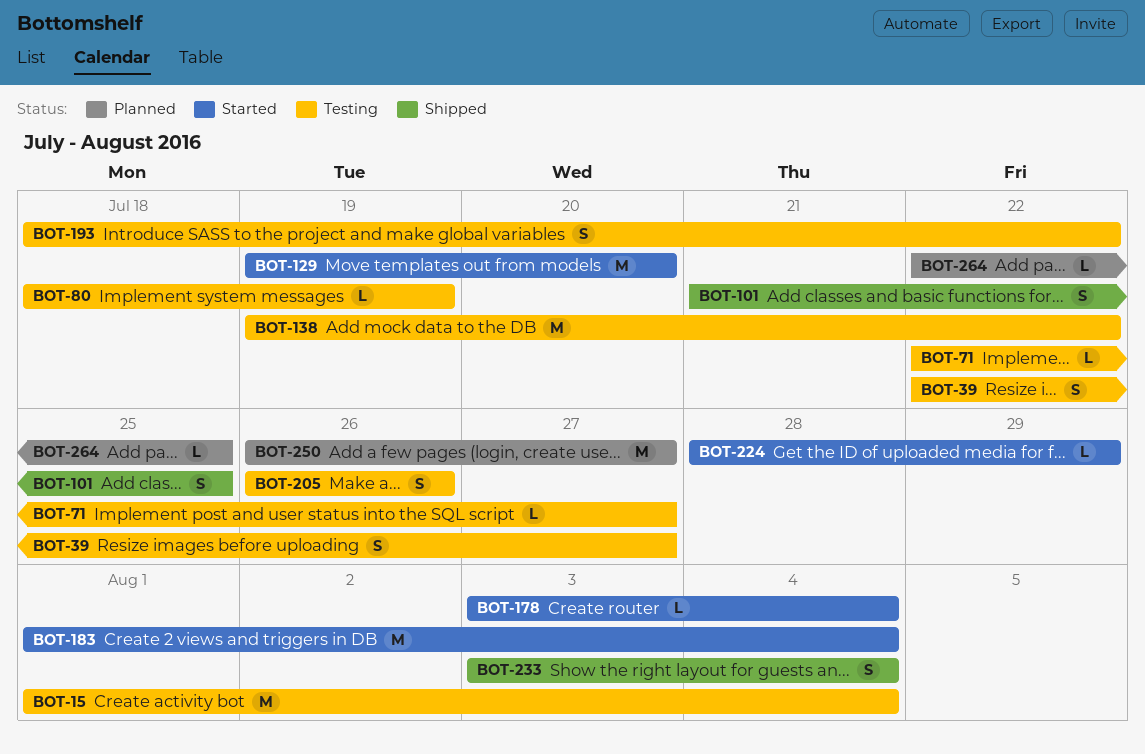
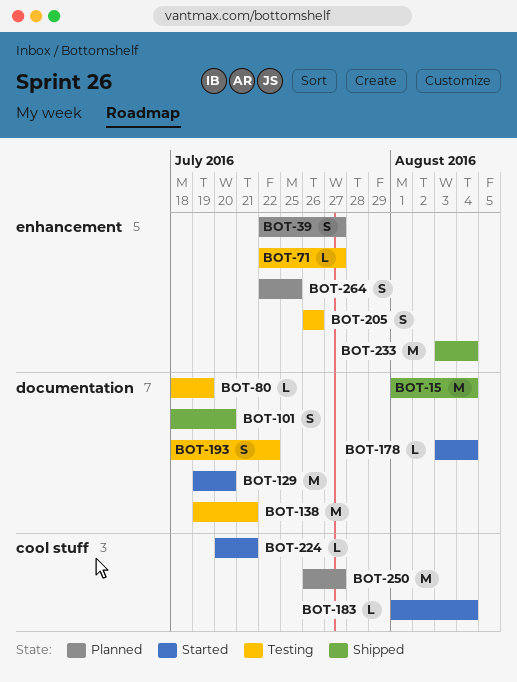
BOT-15, status: Testing -> Shipped
BOT-39, status: Testing -> Planned
BOT-101, start: Jul 21 -> Jul 18
BOT-101, due: Jul 25 -> Jul 20
BOT-138, due: Jul 22 -> Jul 21
BOT-183, estimate: M -> L
BOT-224, start: Jul 28 -> Jul 20
BOT-224, due: Jul 29 -> Jul 21
BOT-233, estimate: S -> M
BOT-264, estimate: L -> S

